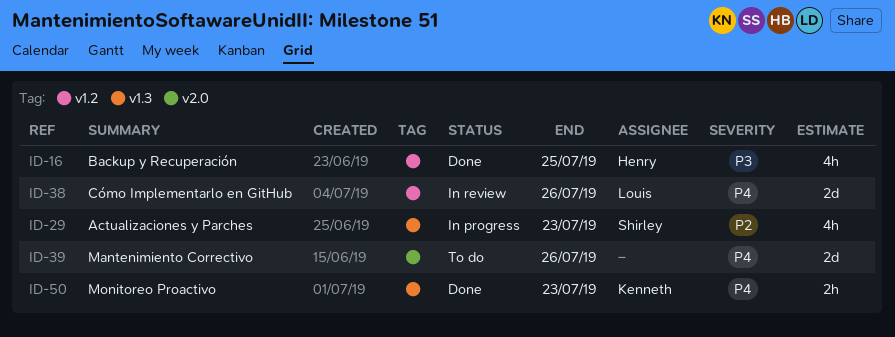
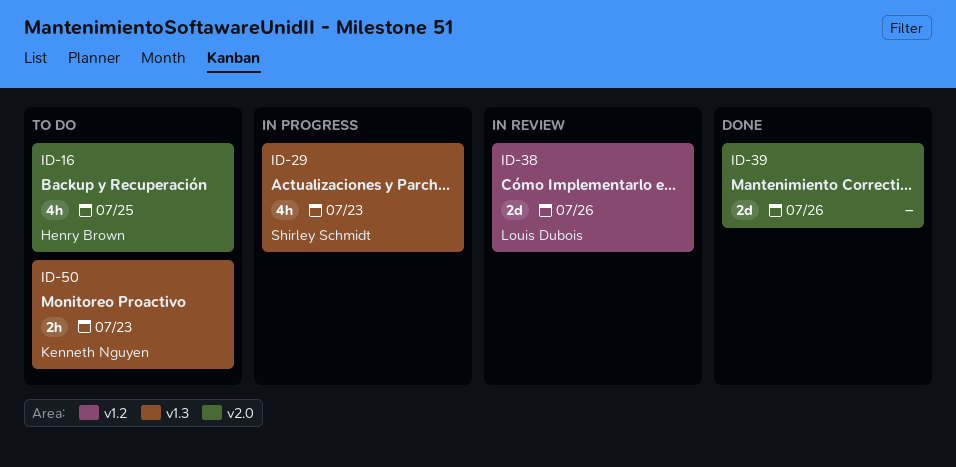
ID-16, status: Done -> To do
ID-16, label: v1.2 -> v2.0
ID-39, status: To do -> Done
ID-50, status: Done -> To do

